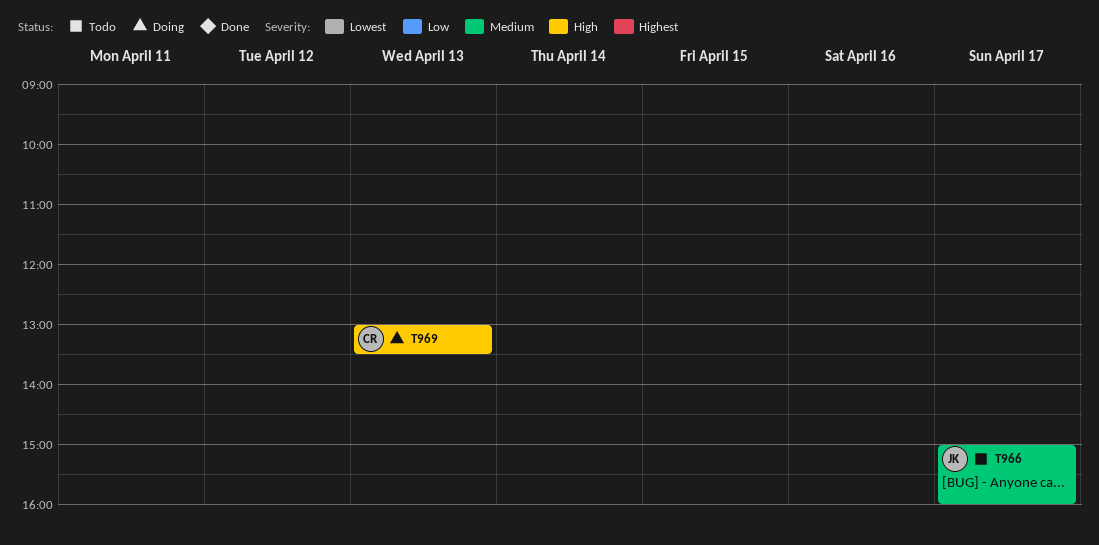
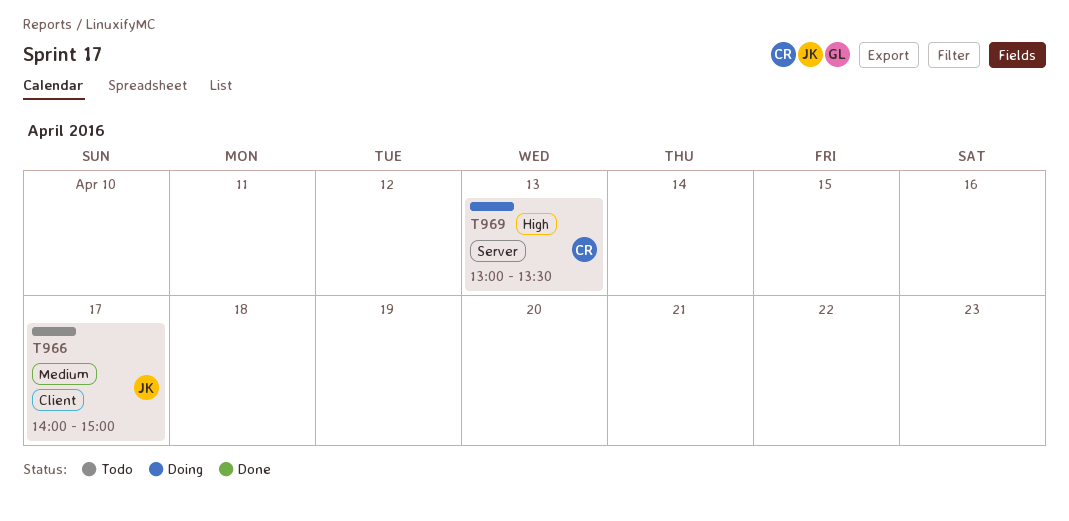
T966, begins: 15:00 -> 14:00
T966, ends: 16:00 -> 15:00

